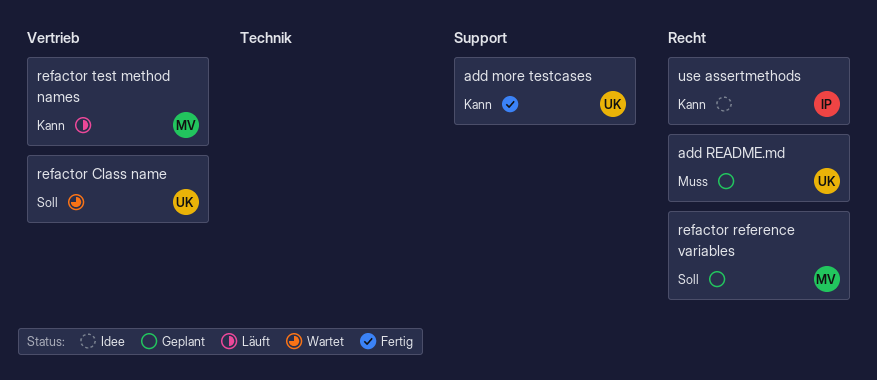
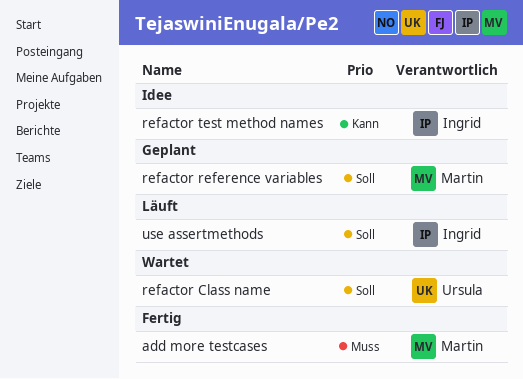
add more testcases, owner: Ursula -> Martin
add more testcases, priority: Kann -> Muss
add README.md: present -> none
refactor test method names, status: Läuft -> Idee
refactor test method names, owner: Martin -> Ingrid
use assertmethods, status: Idee -> Läuft
use assertmethods, priority: Kann -> Soll

